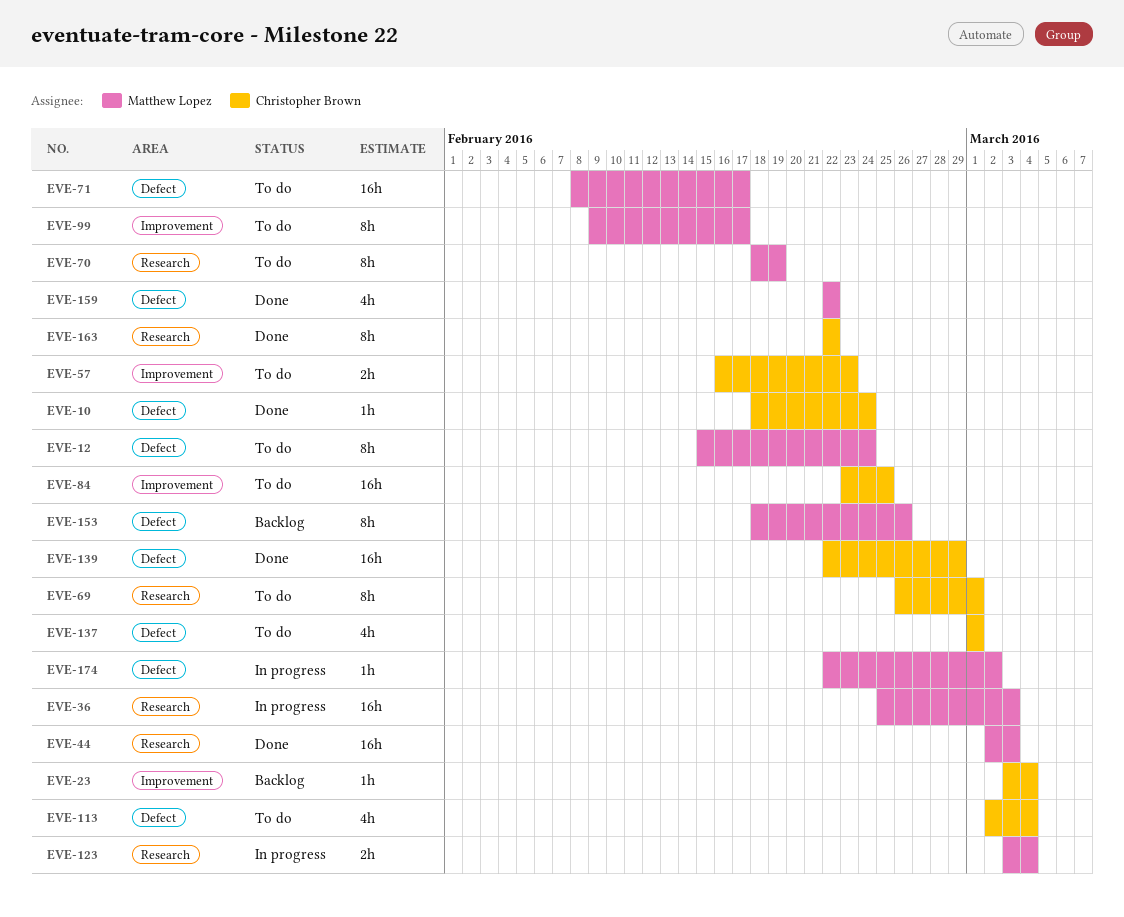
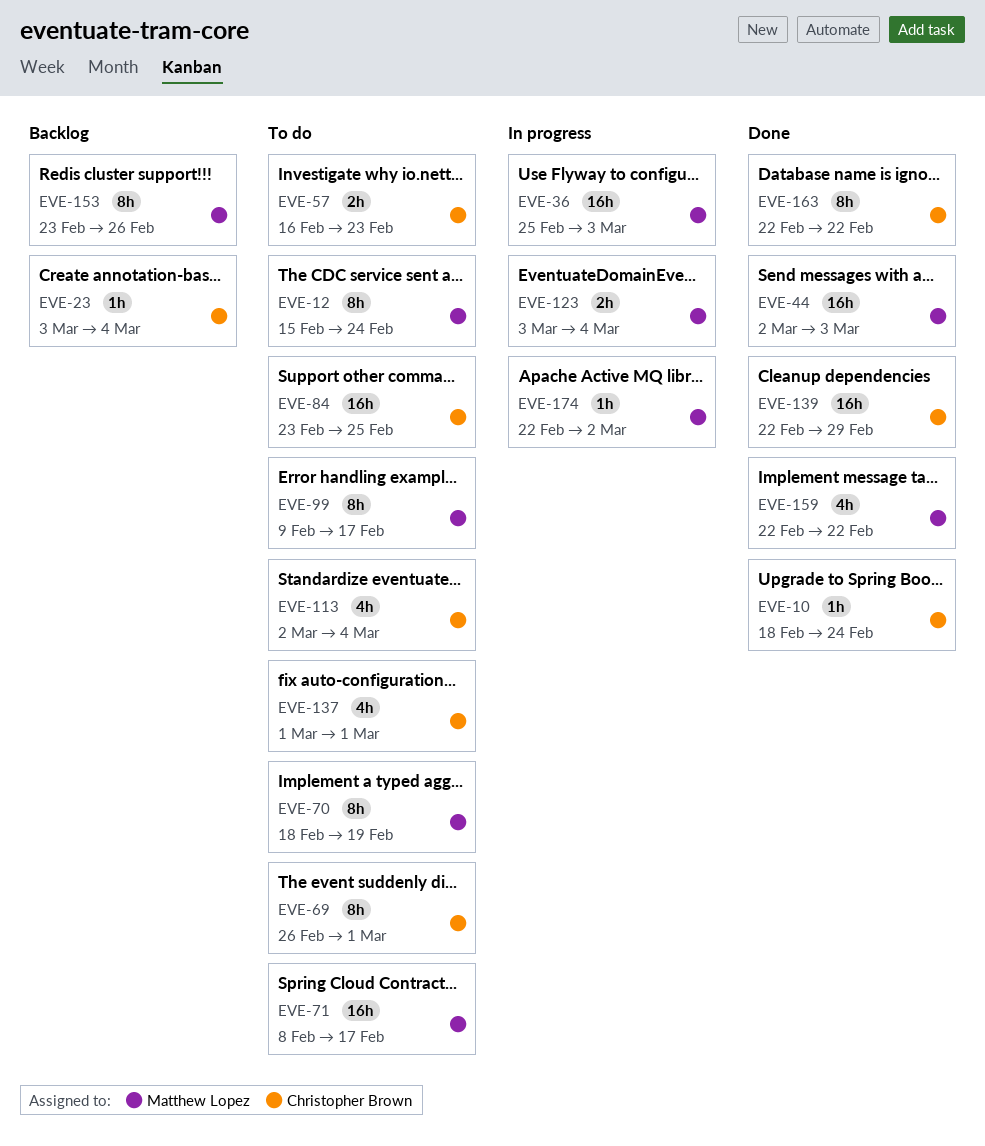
EVE-153, start: Feb 18 -> Feb 23

